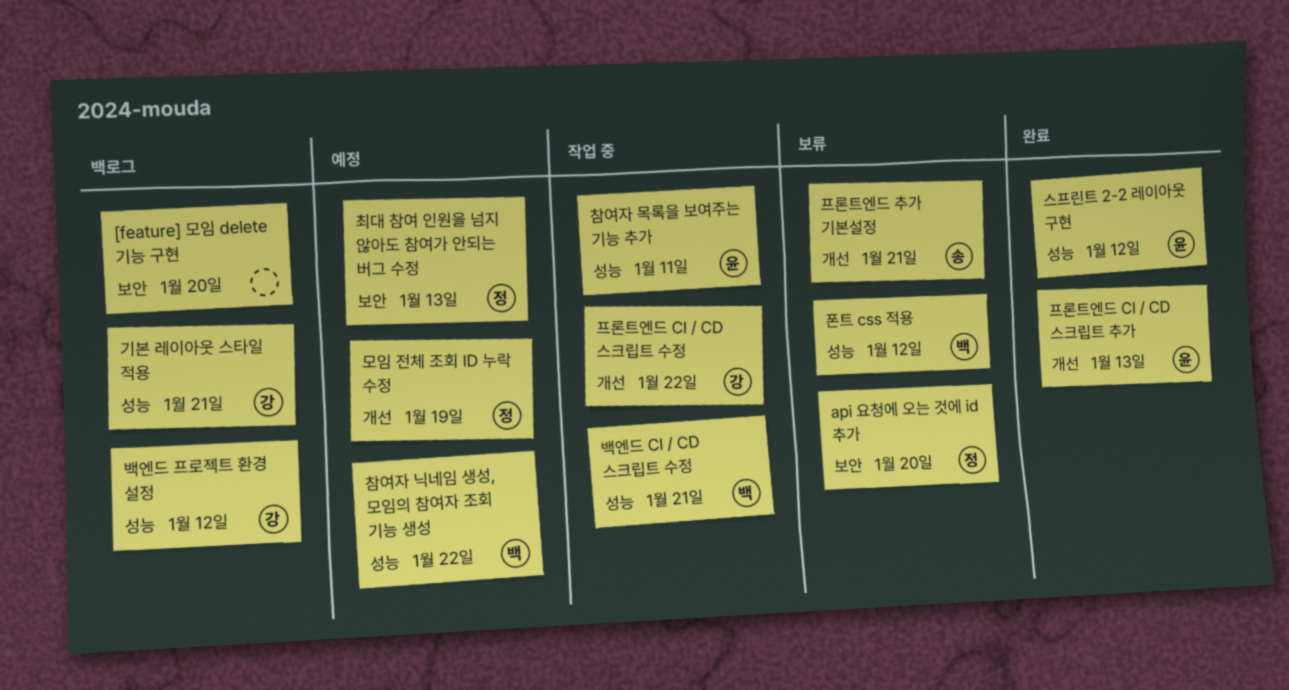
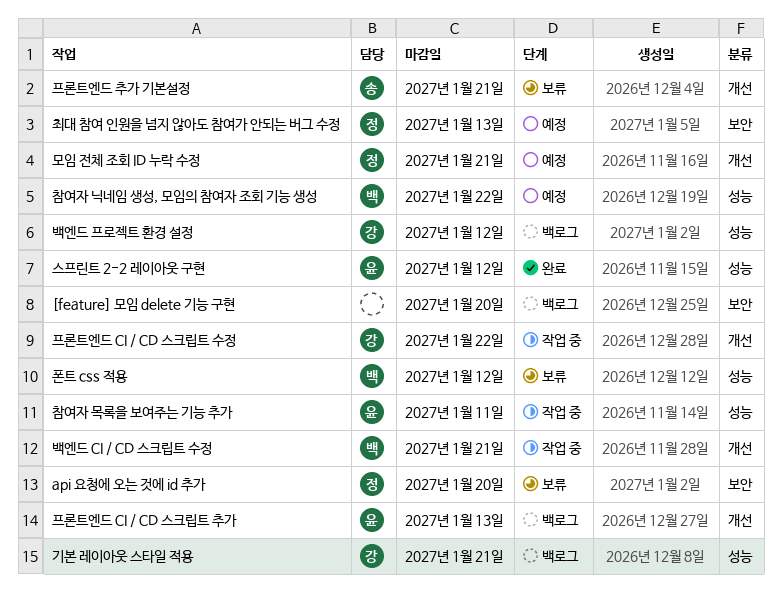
모임 전체 조회 ID 누락 수정, due: Jan 19 -> Jan 21
백엔드 CI / CD 스크립트 수정, label: 성능 -> 개선
프론트엔드 CI / CD 스크립트 추가, status: 완료 -> 백로그

